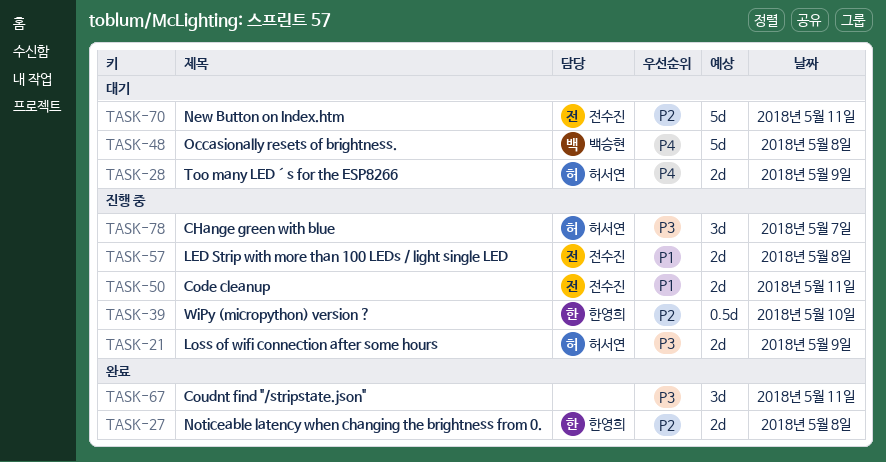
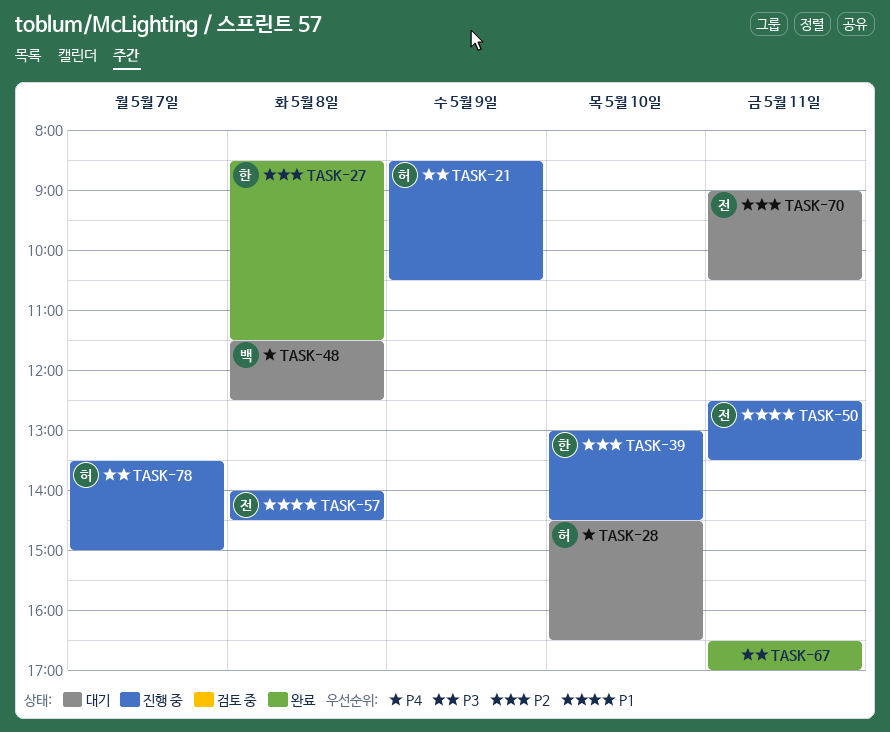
TASK-28, day: May 9 -> May 10

